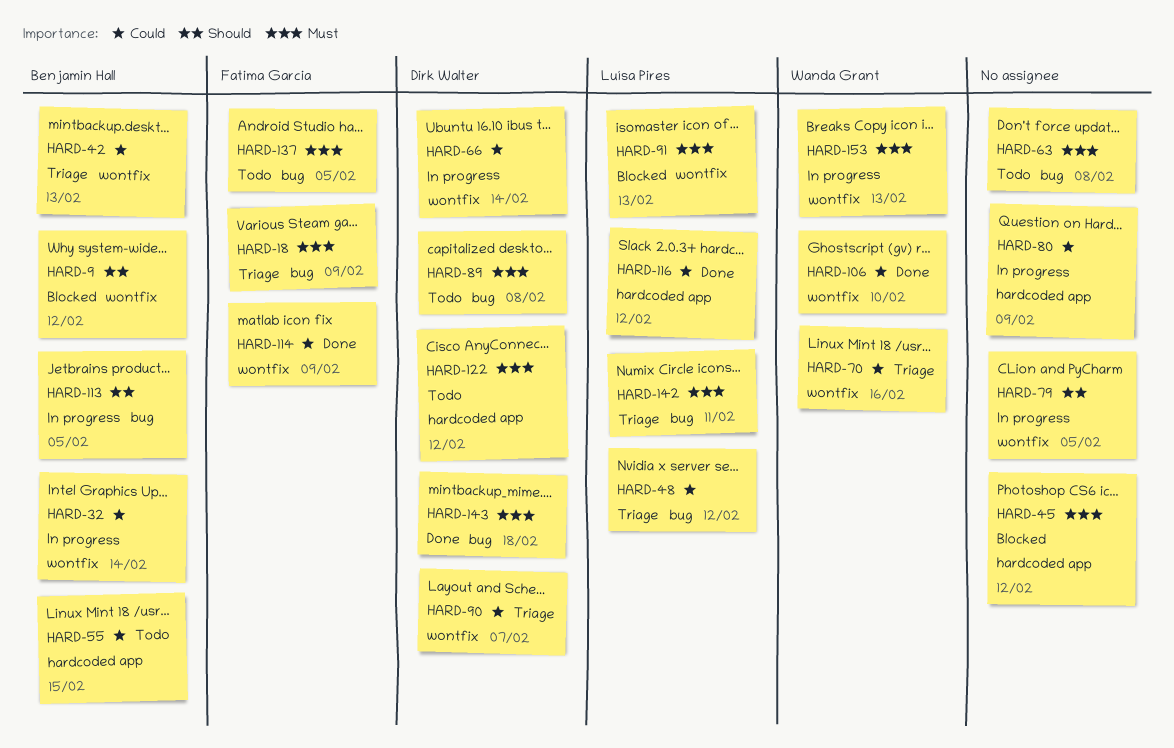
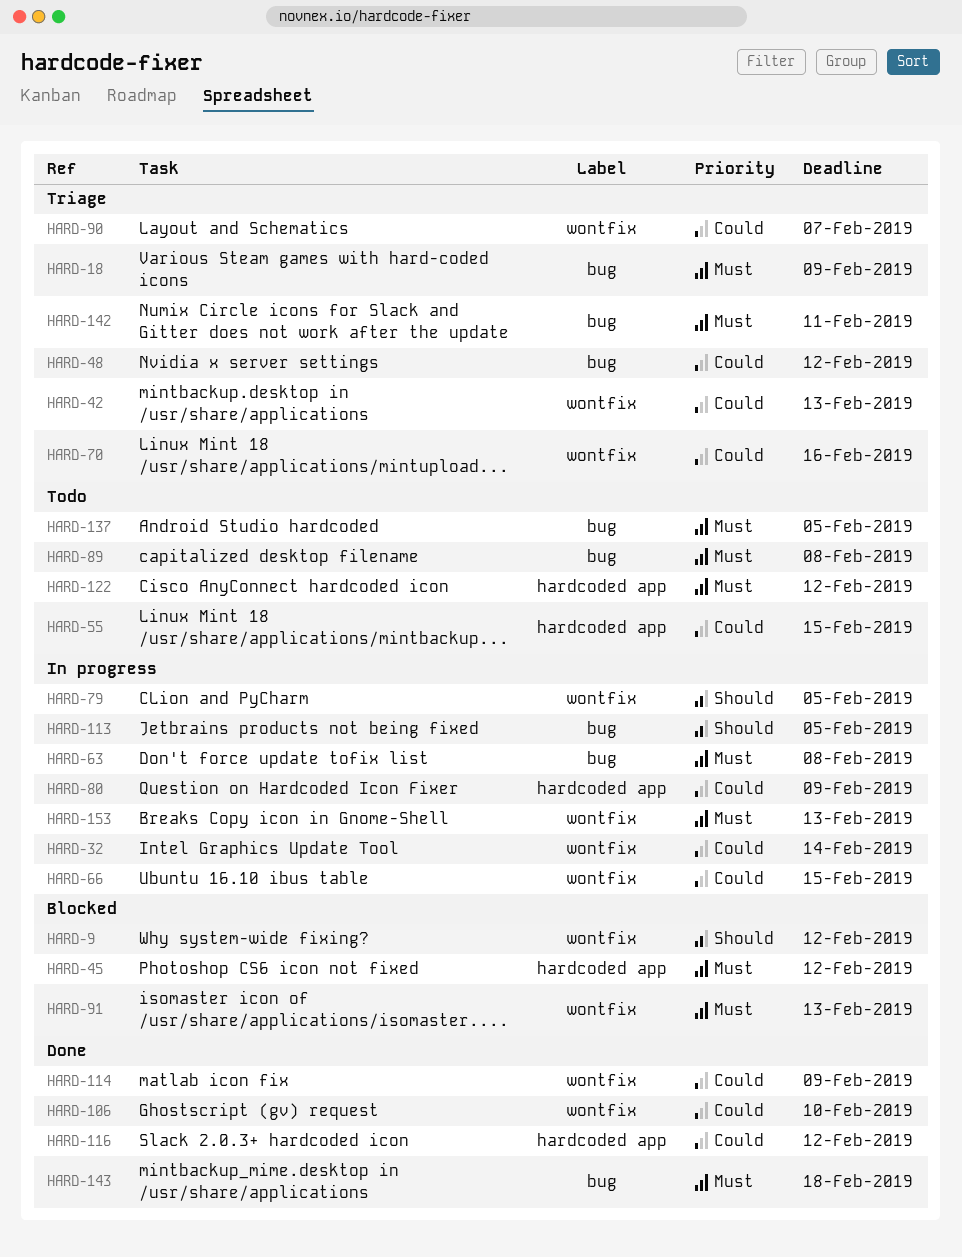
HARD-63, status: Todo -> In progress
HARD-66, due: Feb 14 -> Feb 15

